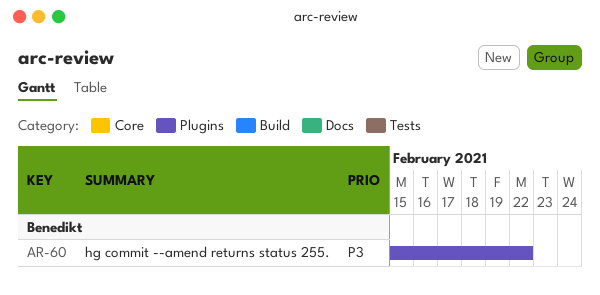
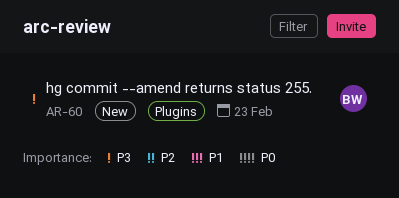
AR-60, due: Feb 22 -> Feb 23

